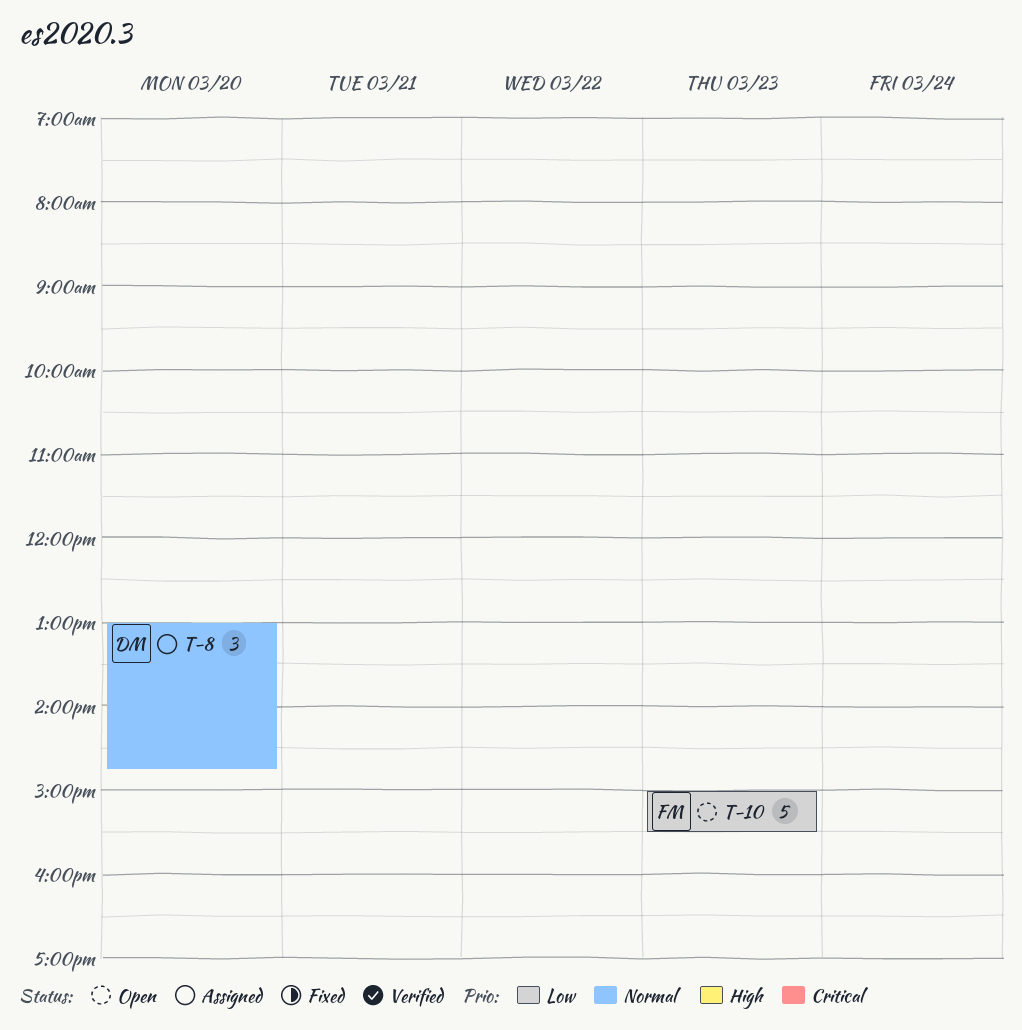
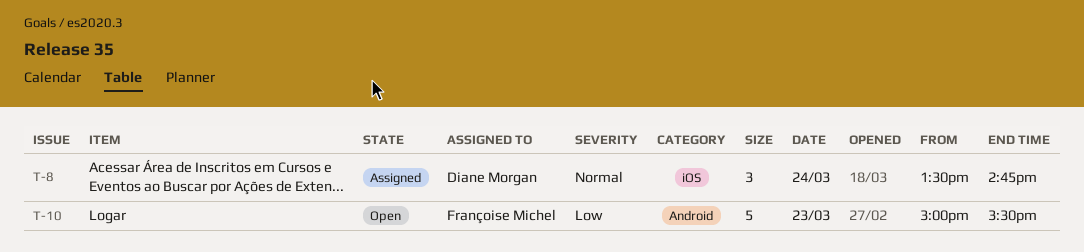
T-8, day: Mar 20 -> Mar 24
T-8, begins: 13:00 -> 13:30

